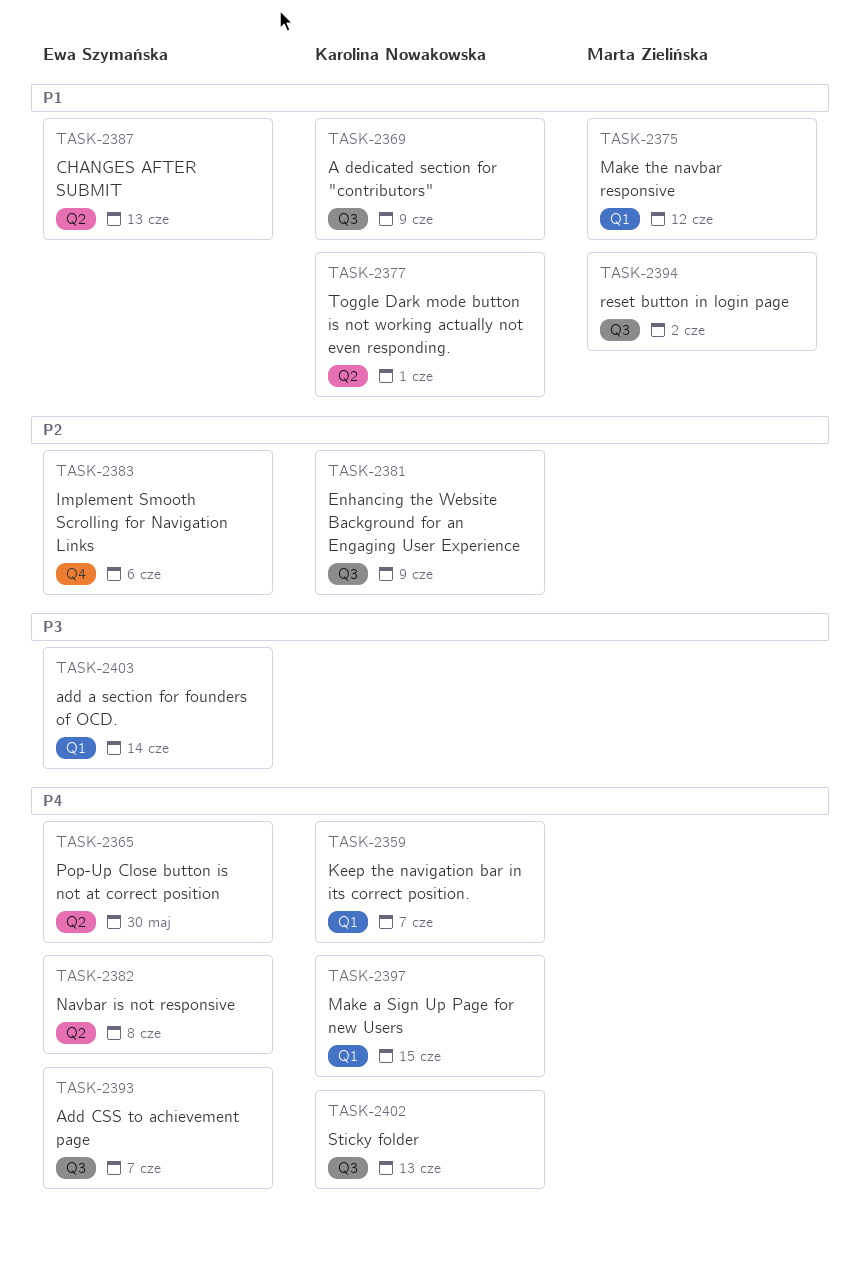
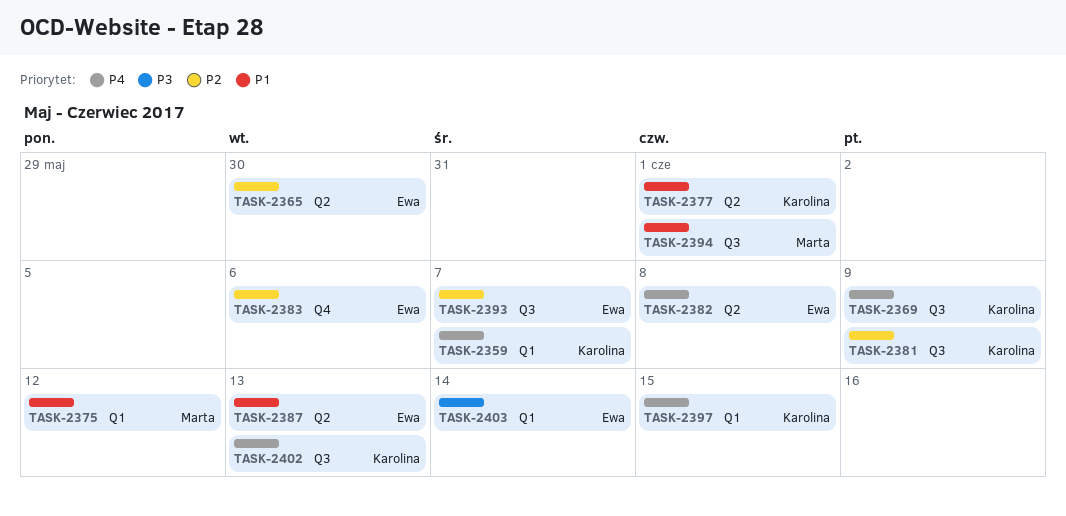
TASK-2365, priority: P4 -> P2
TASK-2369, priority: P1 -> P4
TASK-2393, priority: P4 -> P2
TASK-2394, due: Jun 2 -> Jun 1

